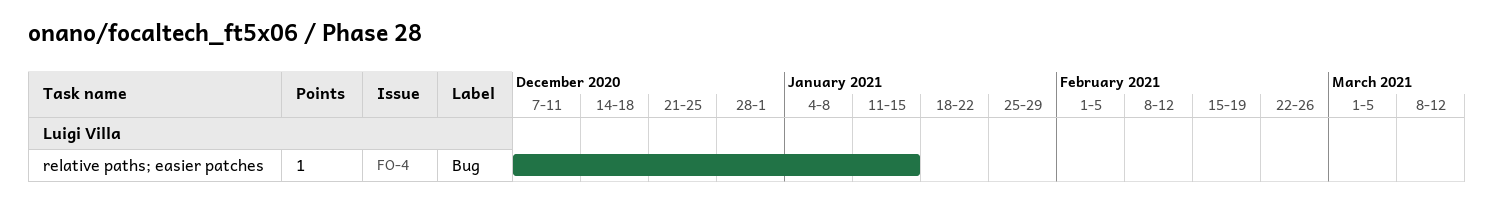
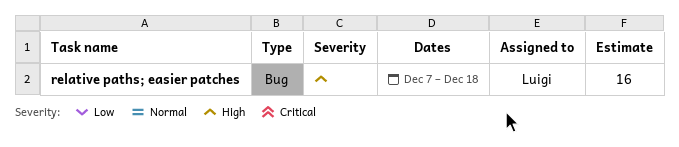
relative paths; easier patches, estimate: 1 -> 16
relative paths; easier patches, due: Jan 15 -> Dec 18

